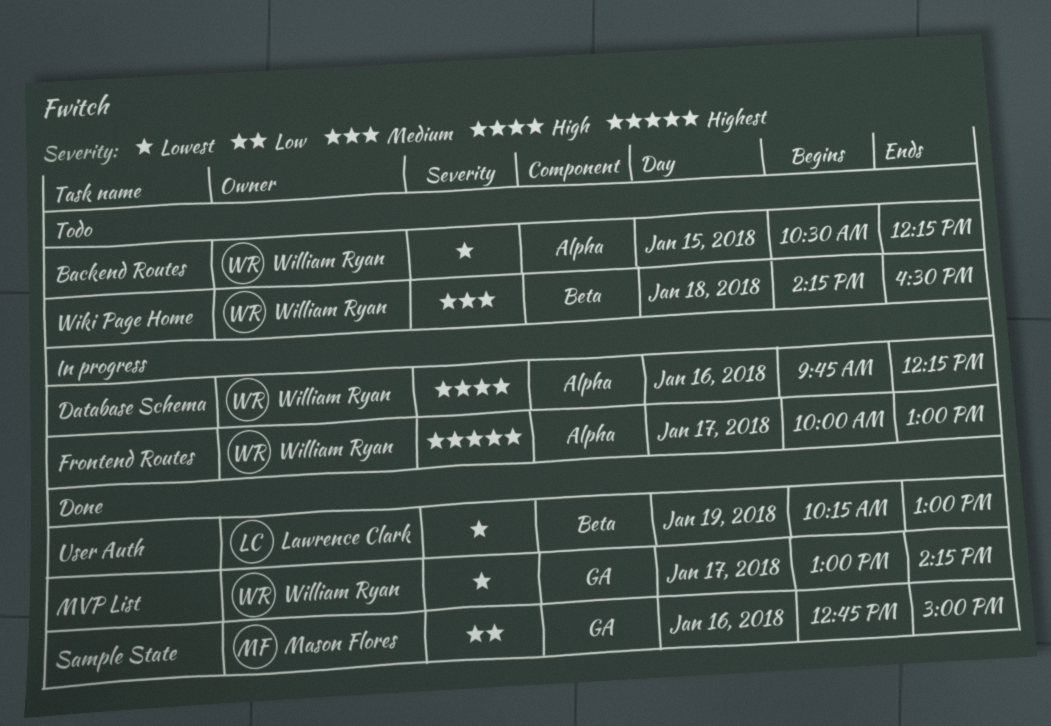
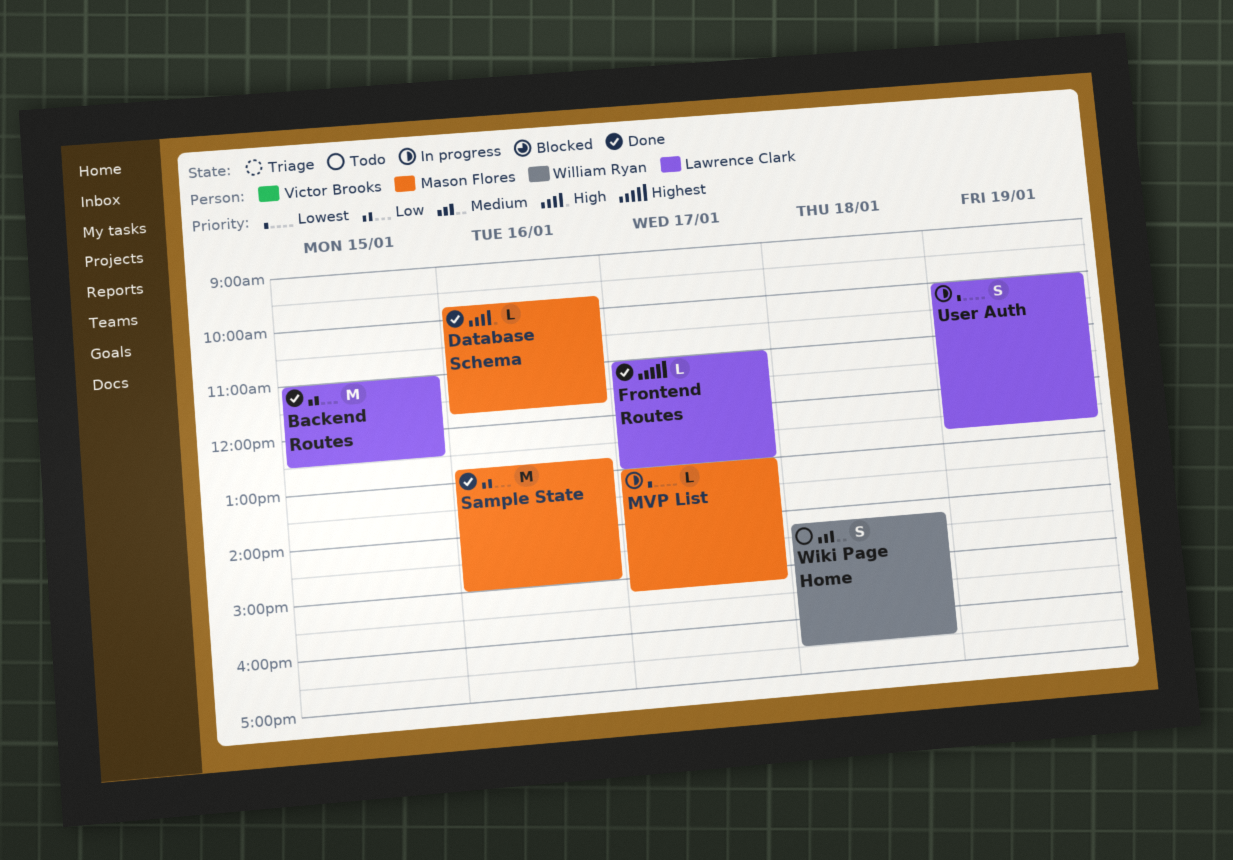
Backend Routes, status: Todo -> Done
Backend Routes, owner: William Ryan -> Lawrence Clark
Backend Routes, priority: Lowest -> Low
Backend Routes, begins: 10:30 -> 11:00
Backend Routes, ends: 12:15 -> 12:30
Database Schema, status: In progress -> Done
Database Schema, owner: William Ryan -> Mason Flores
Database Schema, ends: 12:15 -> 11:45
Frontend Routes, status: In progress -> Done
Frontend Routes, owner: William Ryan -> Lawrence Clark
Frontend Routes, begins: 10:00 -> 11:00
MVP List, status: Done -> In progress
MVP List, owner: William Ryan -> Mason Flores
MVP List, ends: 14:15 -> 15:15
User Auth, status: Done -> In progress
User Auth, begins: 10:15 -> 10:00
User Auth, ends: 13:00 -> 12:45

